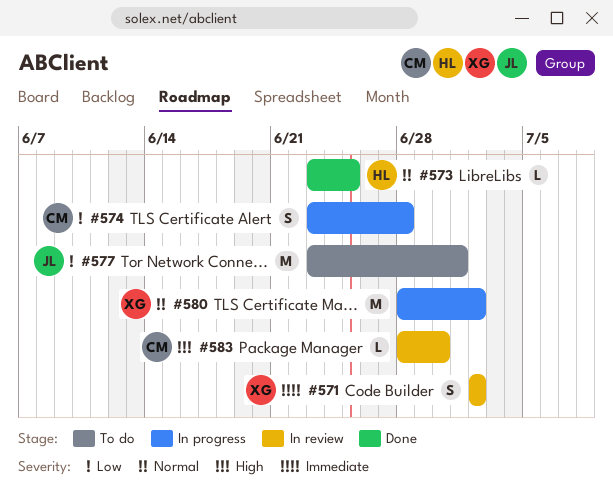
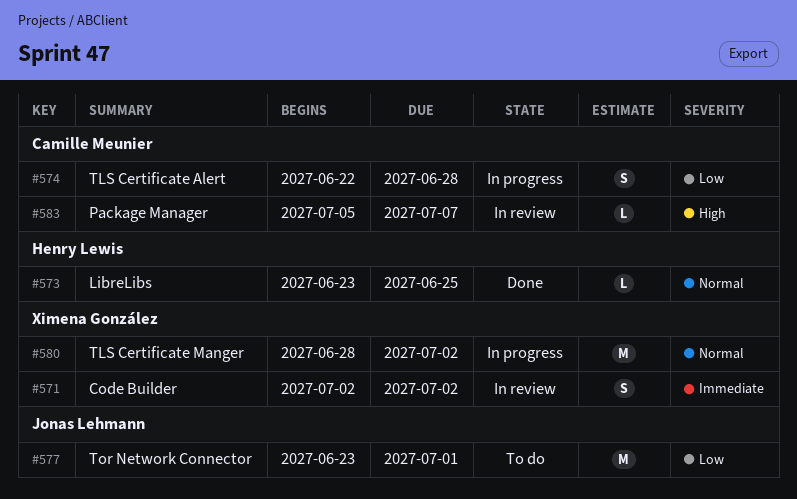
#574, start: Jun 23 -> Jun 22
#583, start: Jun 28 -> Jul 5
#583, due: Jun 30 -> Jul 7

